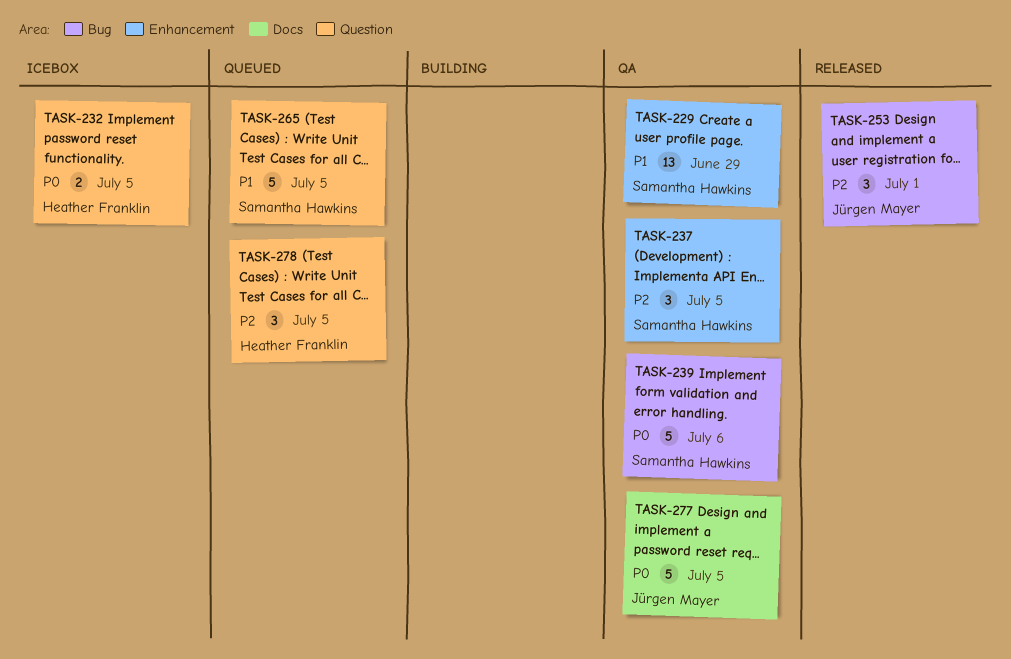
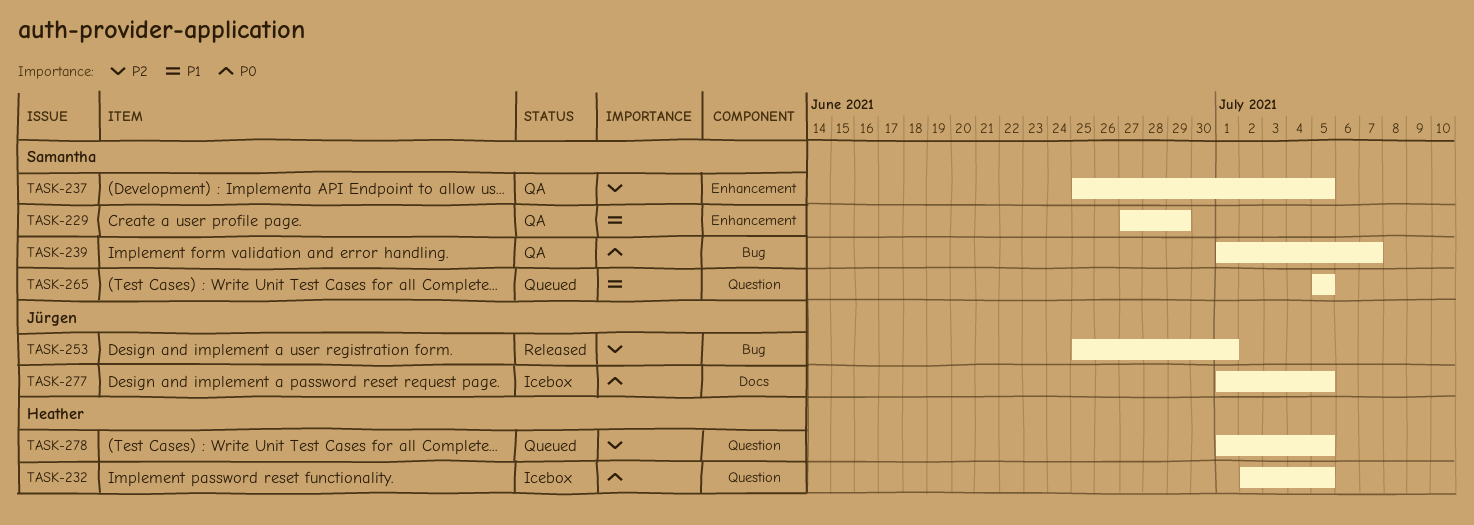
TASK-239, due: Jul 6 -> Jul 7
TASK-277, status: QA -> Icebox

